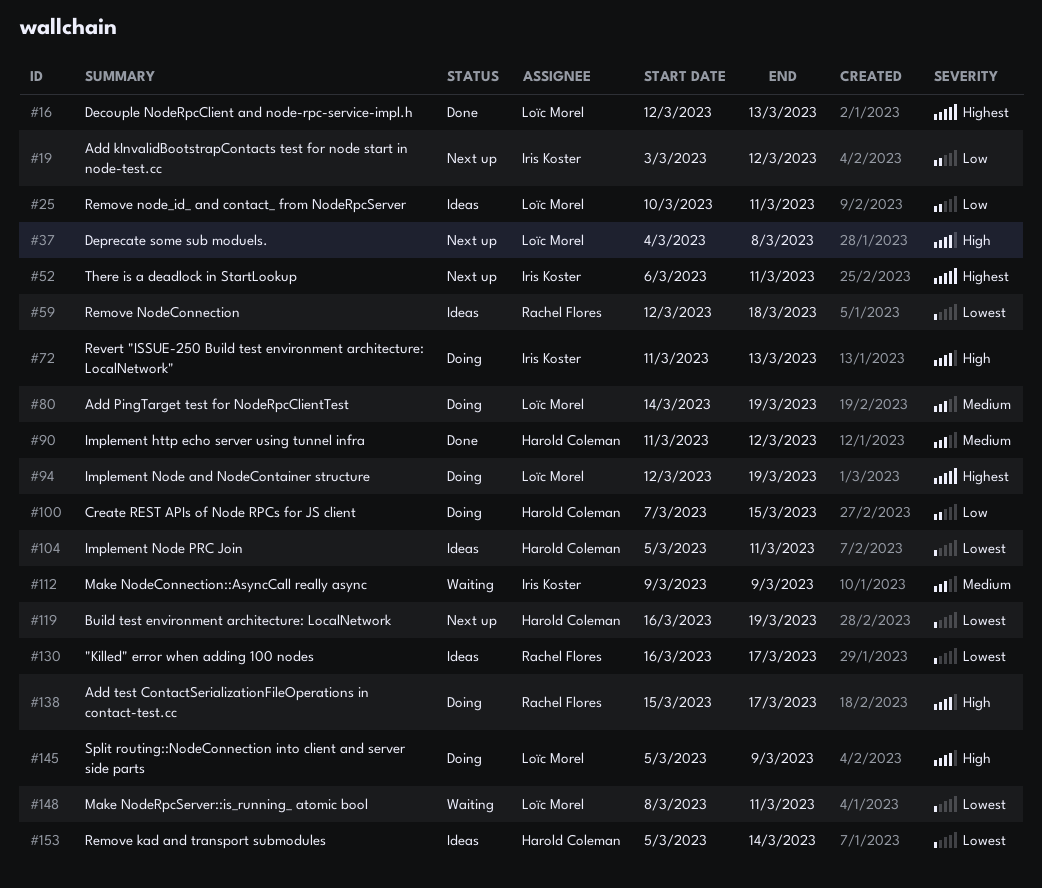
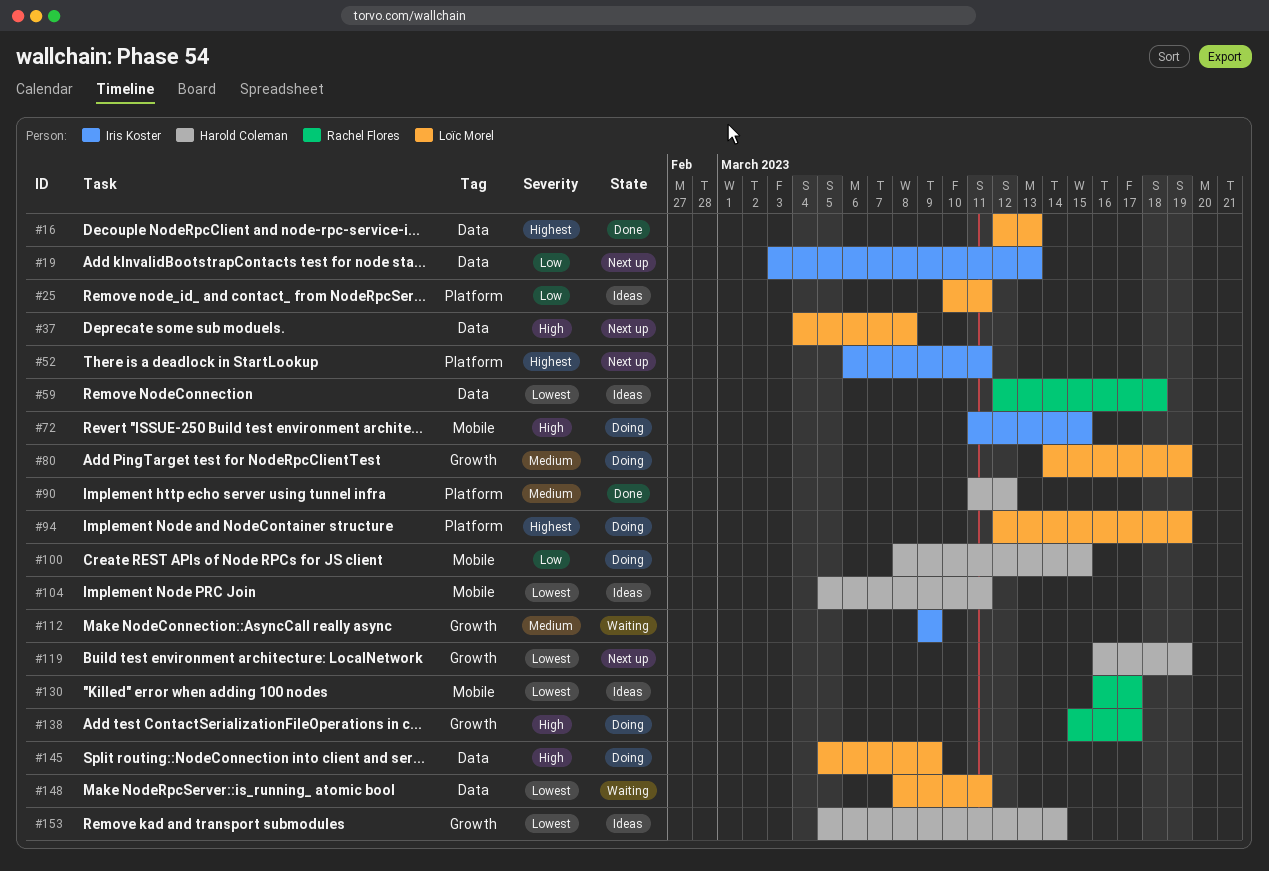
#19, due: Mar 12 -> Mar 13
#72, due: Mar 13 -> Mar 15
#100, start: Mar 7 -> Mar 8

